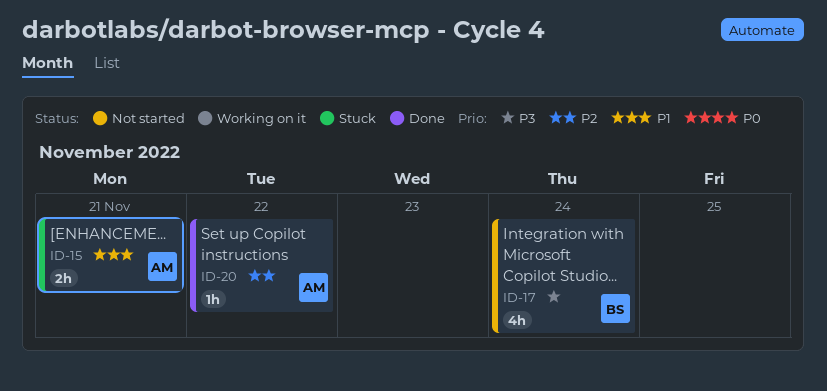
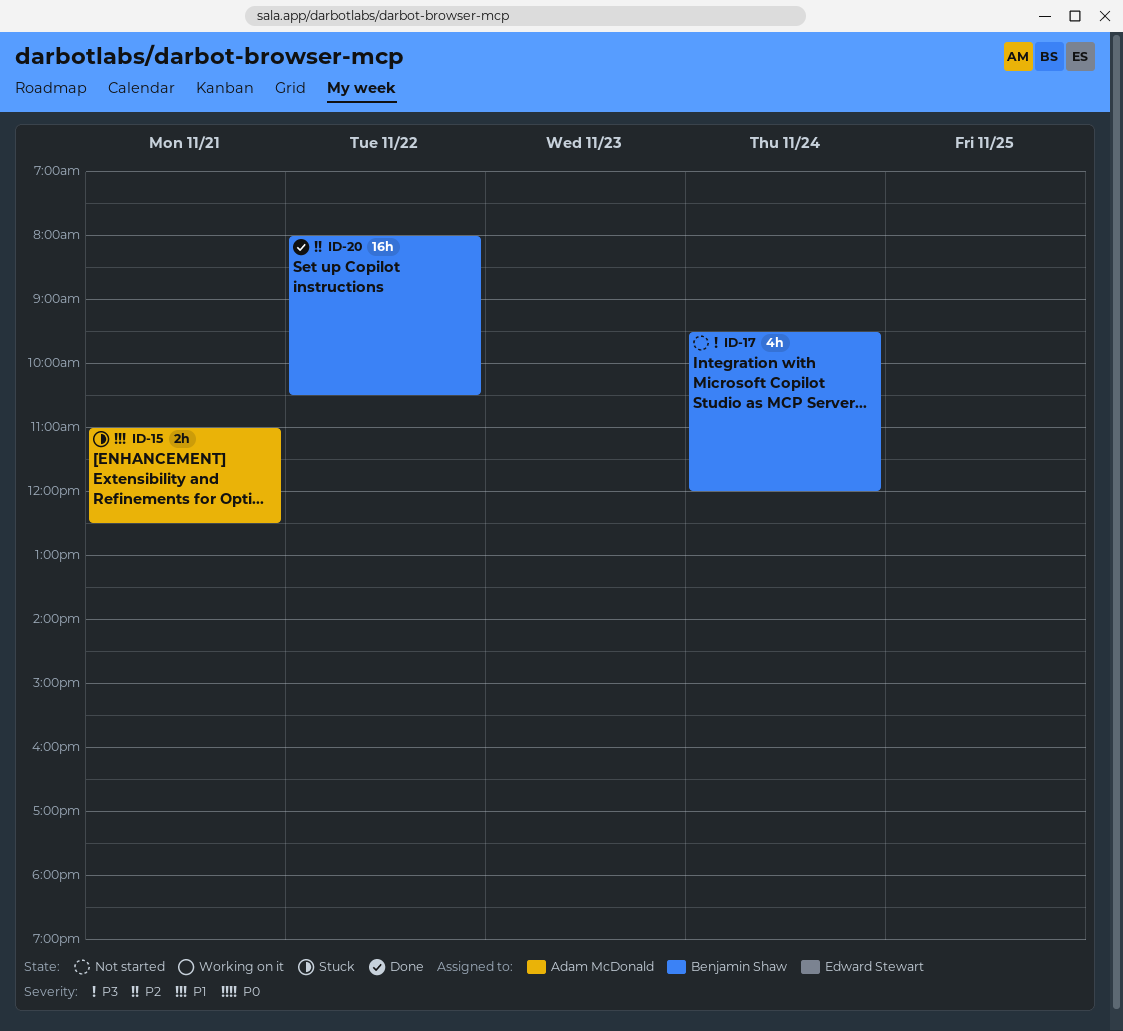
ID-20, owner: Adam McDonald -> Benjamin Shaw
ID-20, estimate: 1h -> 16h

